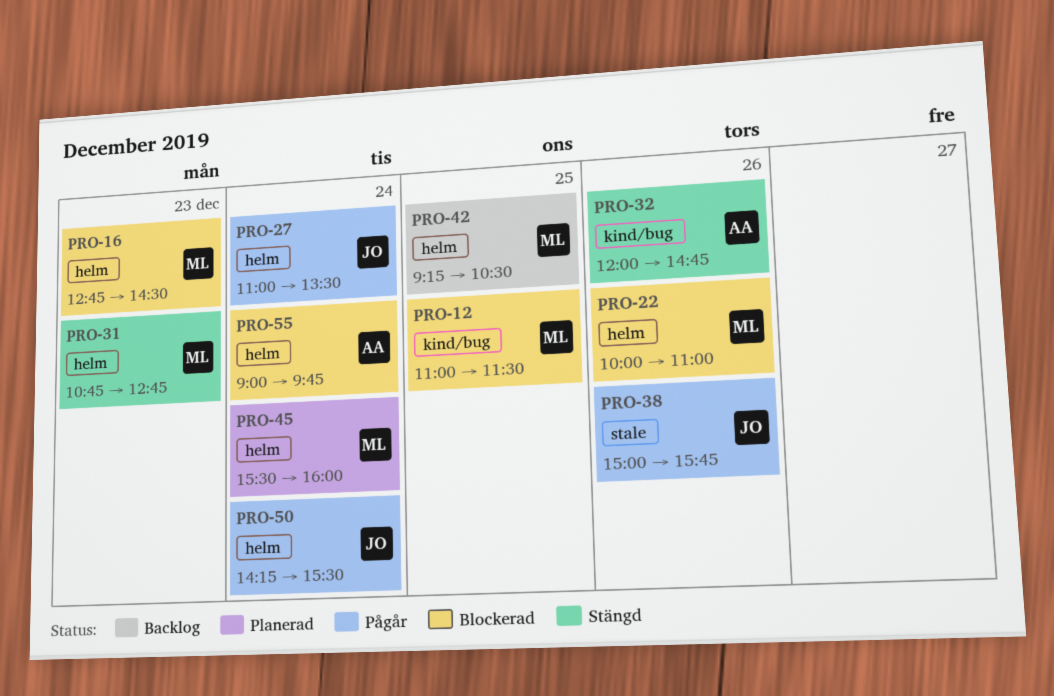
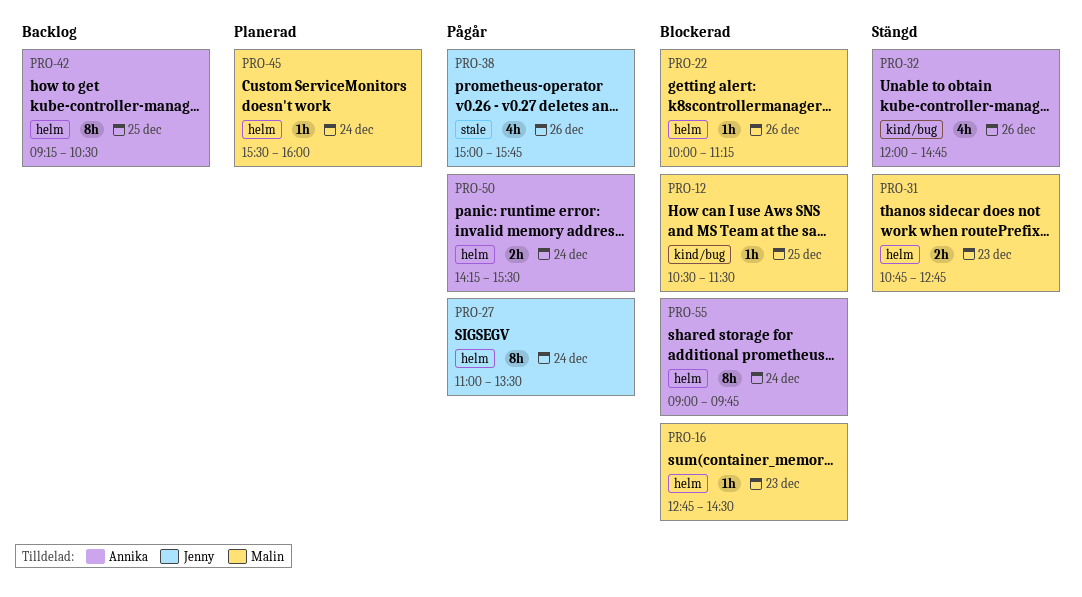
PRO-12, begins: 11:00 -> 10:30
PRO-22, ends: 11:00 -> 11:15
PRO-42, owner: Malin -> Annika
PRO-50, owner: Jenny -> Annika

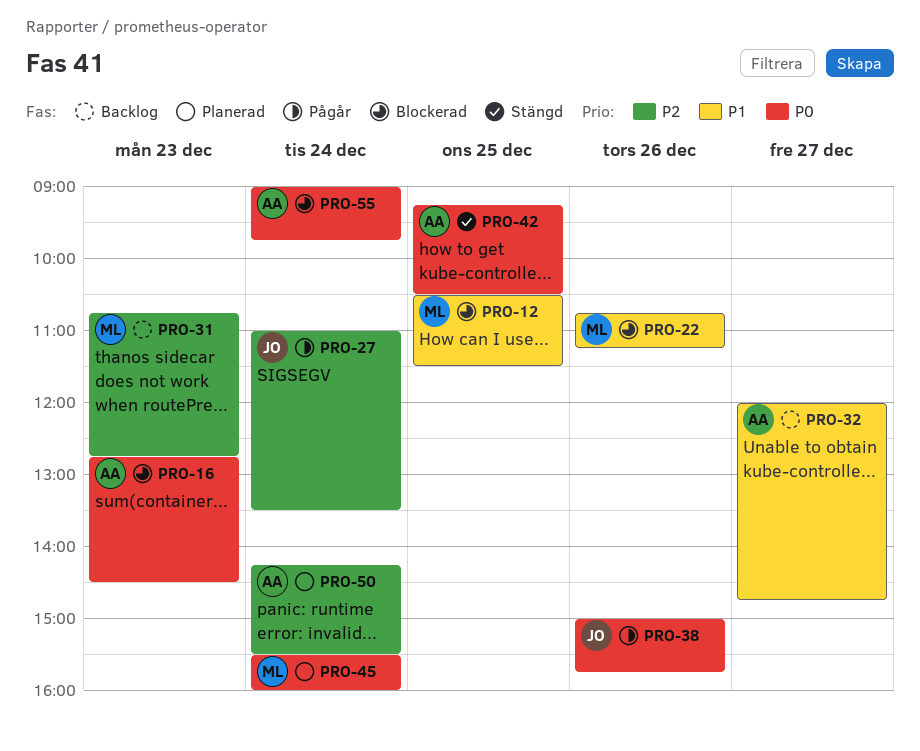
PRO-16, owner: Malin -> Annika
PRO-22, begins: 10:00 -> 10:45
PRO-31, status: Stängd -> Backlog
PRO-32, status: Stängd -> Backlog
PRO-32, day: Dec 26 -> Dec 27
PRO-42, status: Backlog -> Stängd
PRO-50, status: Pågår -> Planerad

